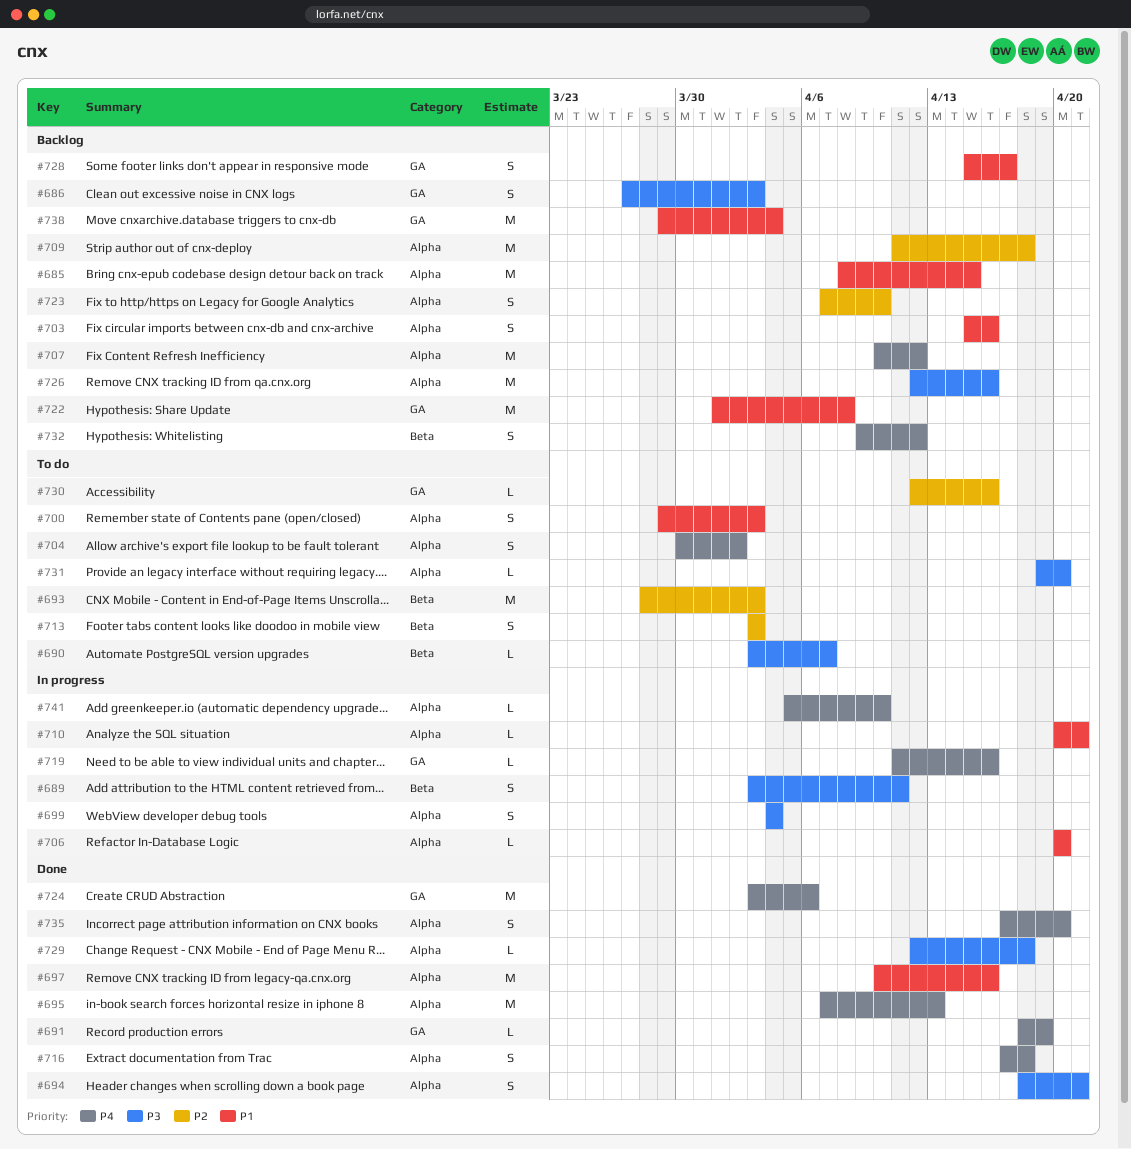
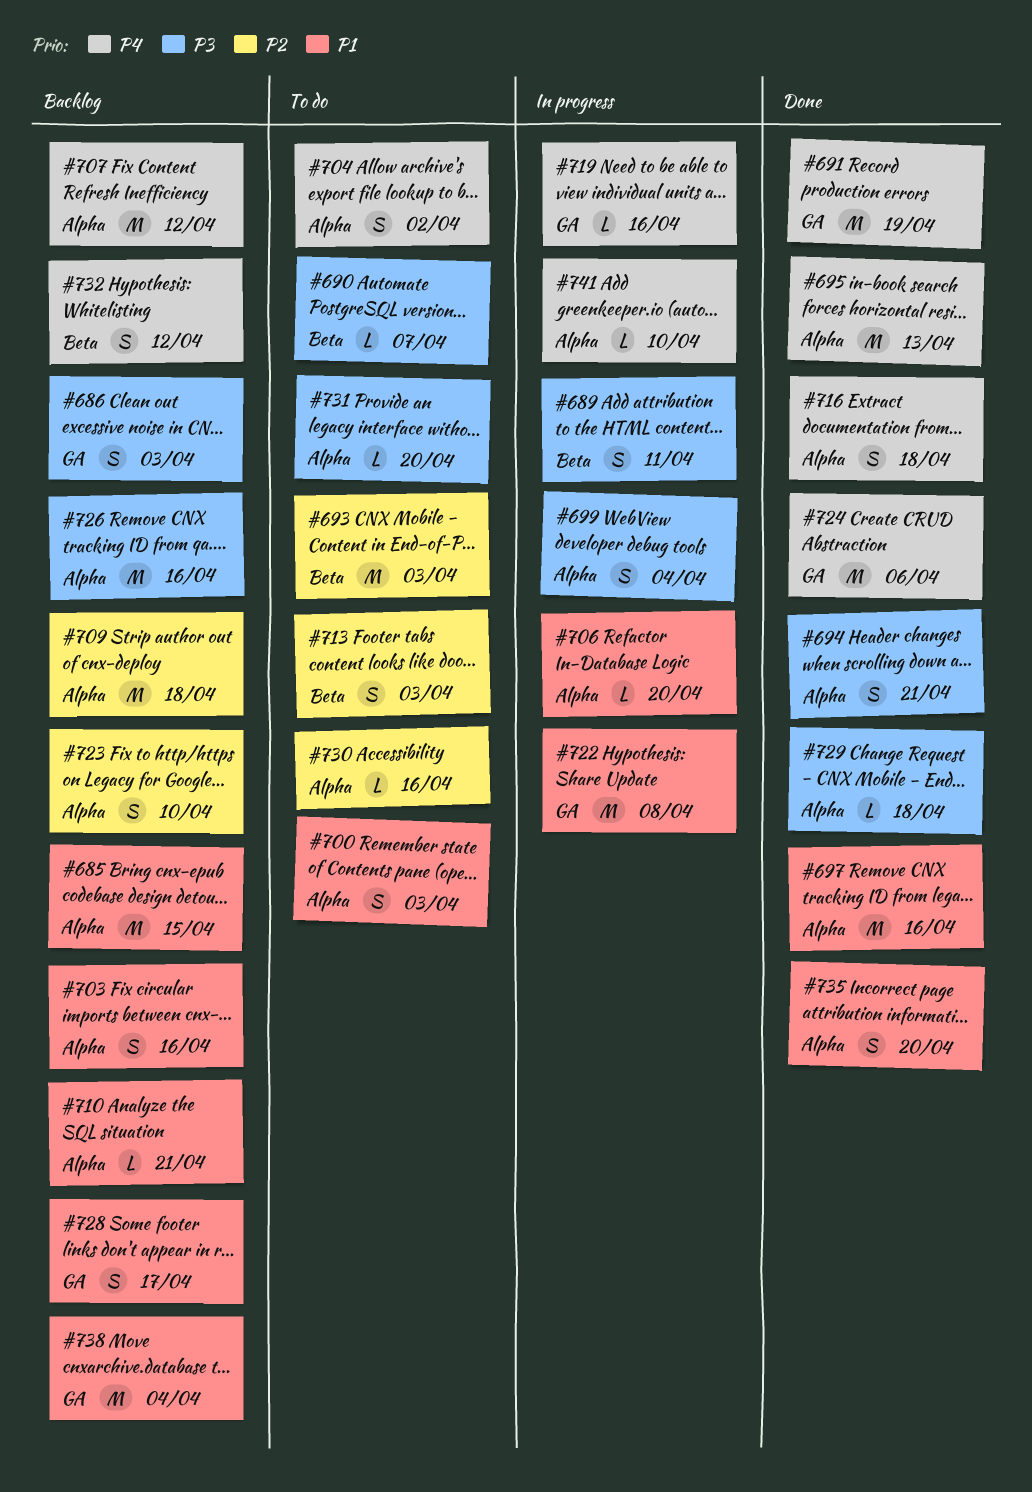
#691, estimate: L -> M
#710, status: In progress -> Backlog
#722, status: Backlog -> In progress
#730, label: GA -> Alpha
#735, priority: P4 -> P1

